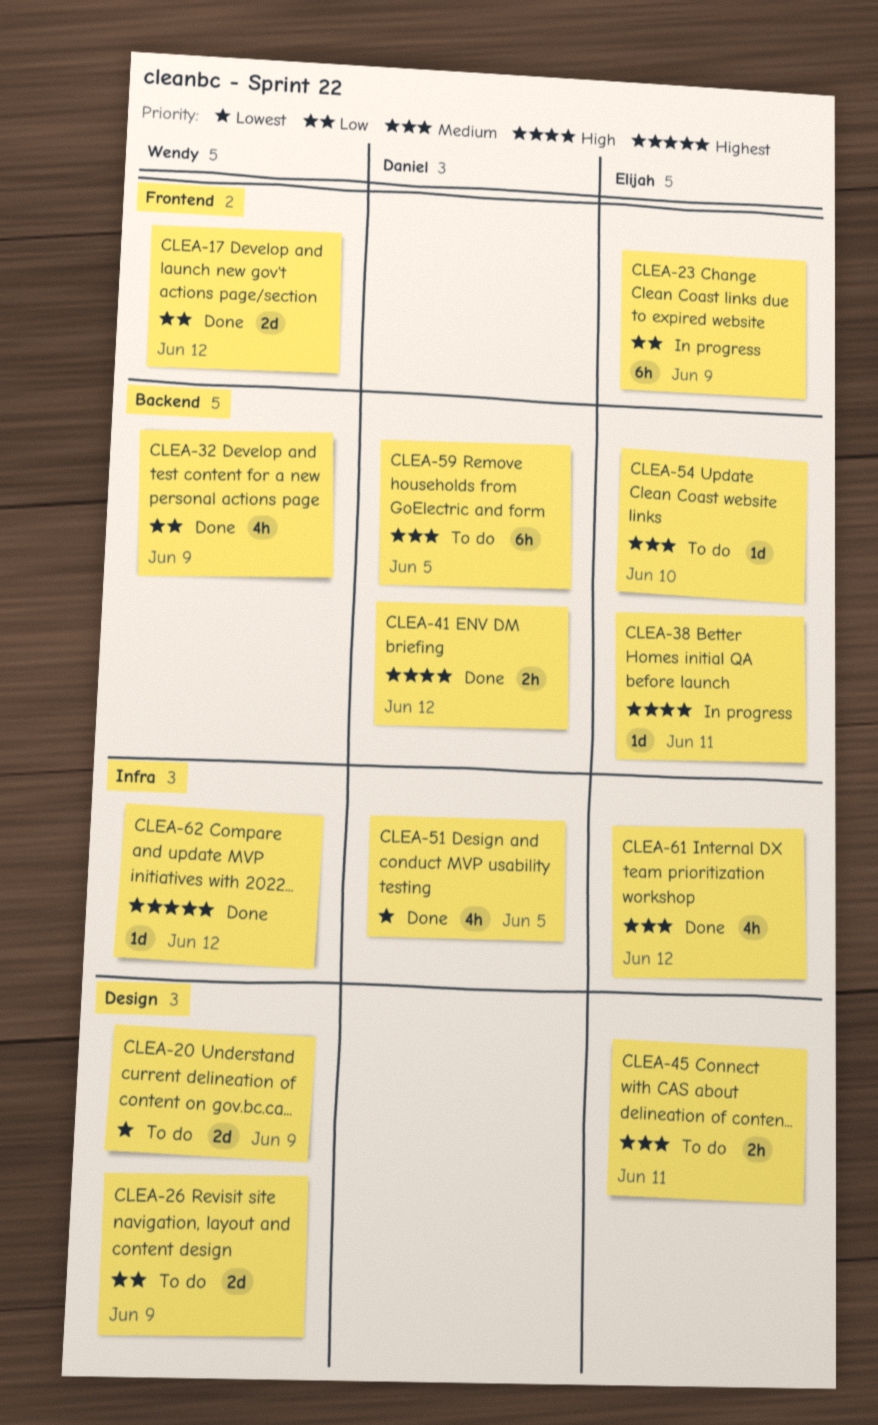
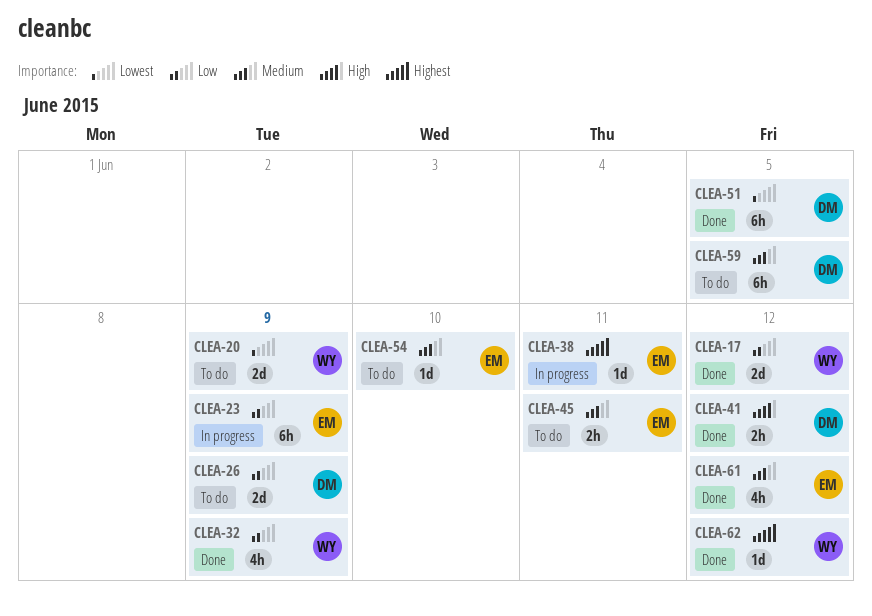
CLEA-26, owner: Wendy -> Daniel
CLEA-38, priority: High -> Highest
CLEA-51, estimate: 4h -> 6h

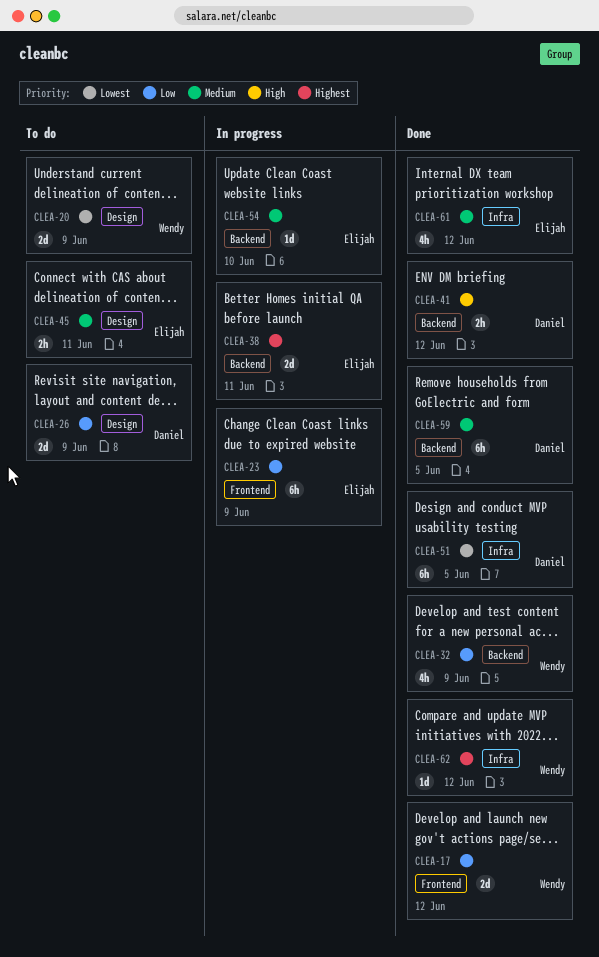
CLEA-38, estimate: 1d -> 2d
CLEA-54, status: To do -> In progress
CLEA-59, status: To do -> Done

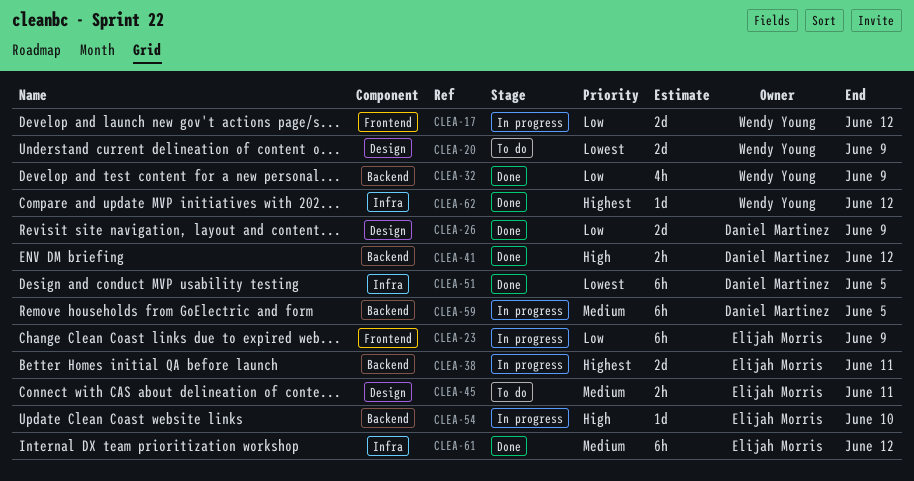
CLEA-17, status: Done -> In progress
CLEA-26, status: To do -> Done
CLEA-54, priority: Medium -> High
CLEA-59, status: Done -> In progress
CLEA-61, estimate: 4h -> 6h

